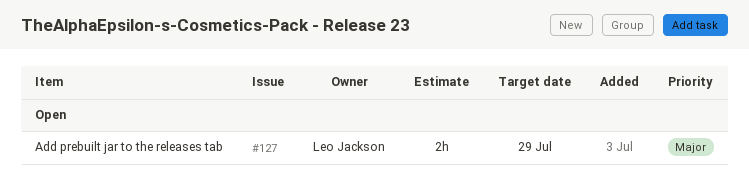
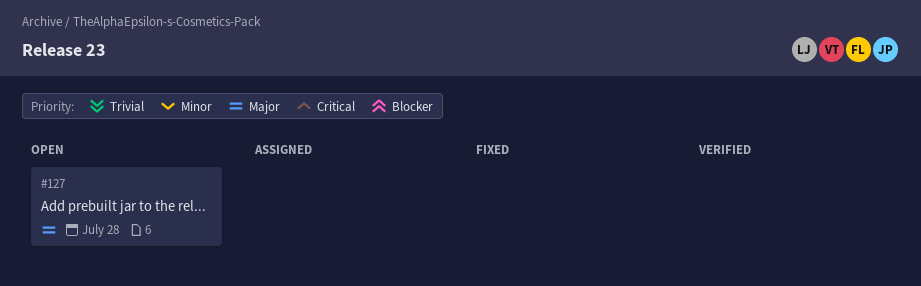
#127, due: Jul 29 -> Jul 28

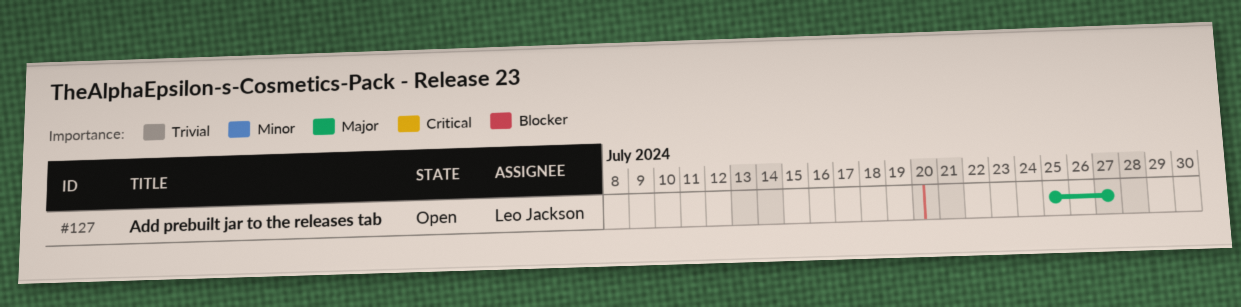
#127, due: Jul 28 -> Jul 27

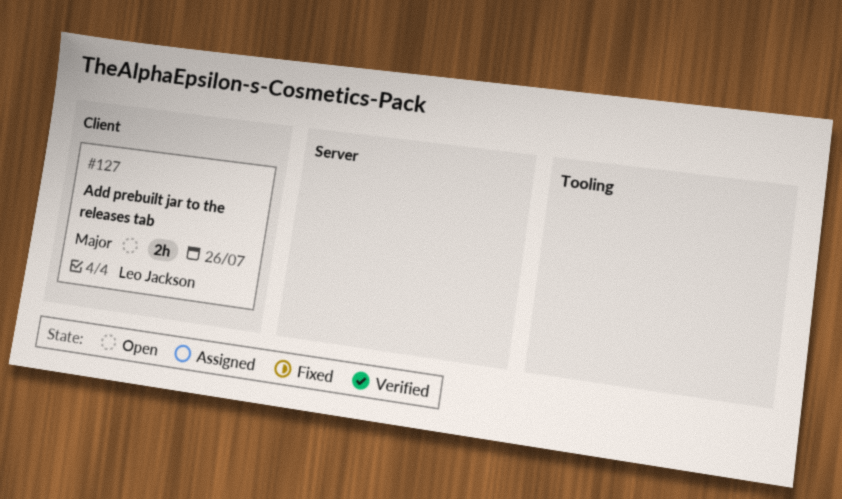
#127, due: Jul 27 -> Jul 26

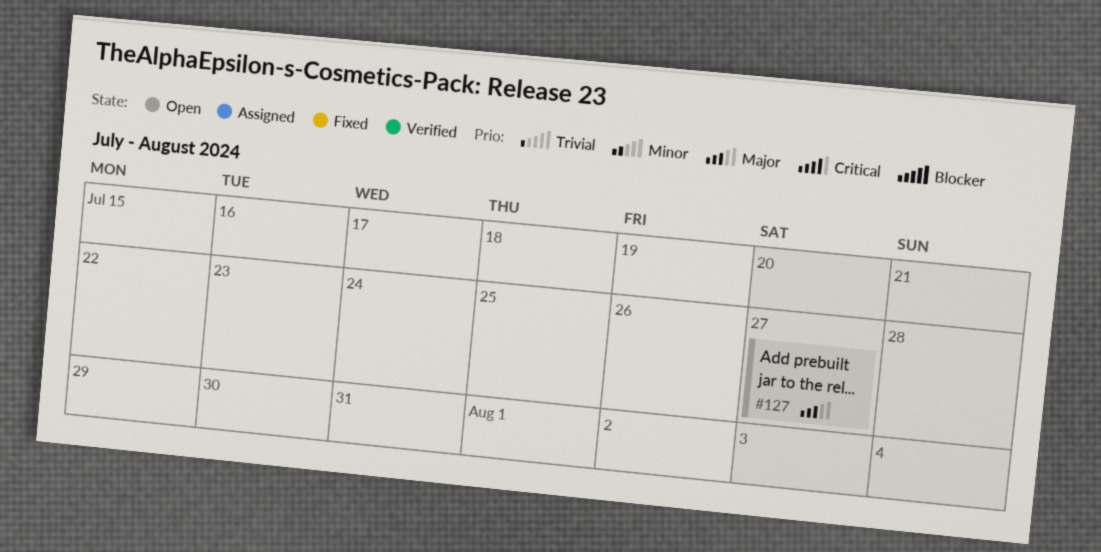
#127, due: Jul 26 -> Jul 27

